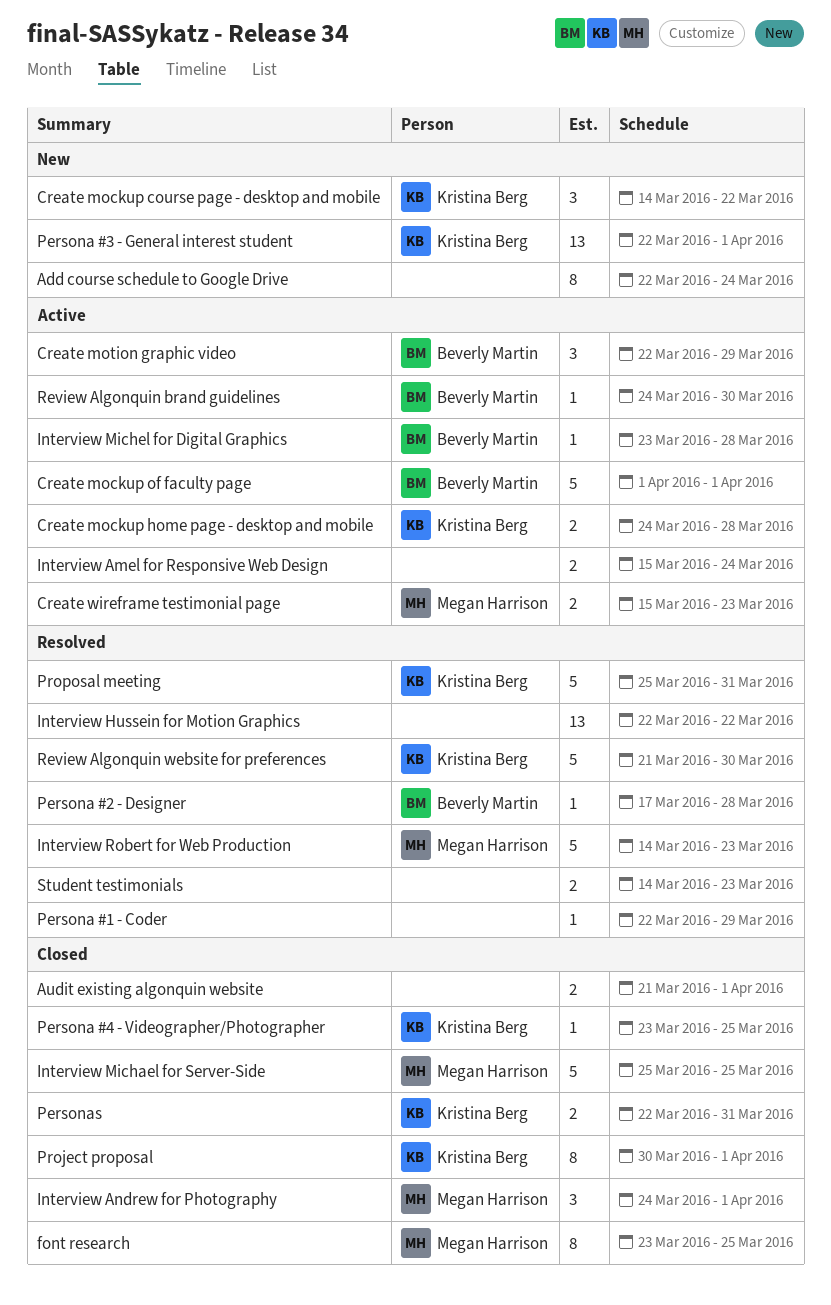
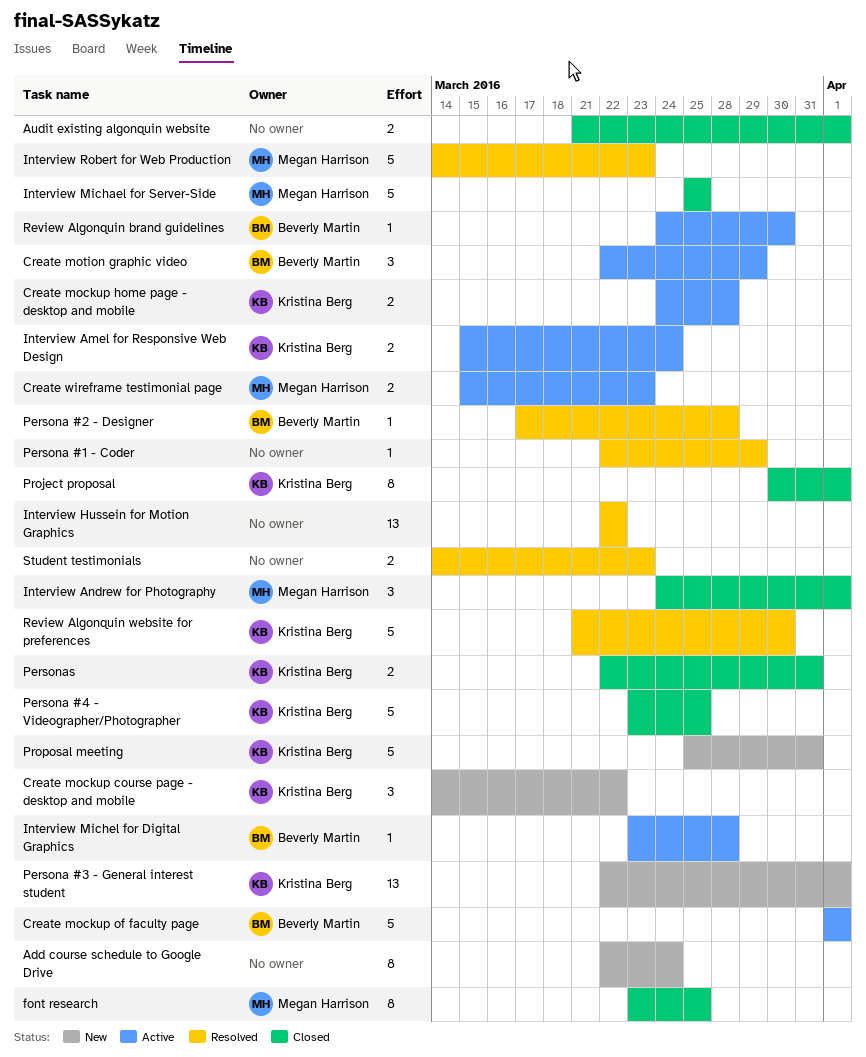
Interview Amel for Responsive Web Design, owner: none -> Kristina Berg
Persona #4 - Videographer/Photographer, estimate: 1 -> 5
Proposal meeting, status: Resolved -> New

